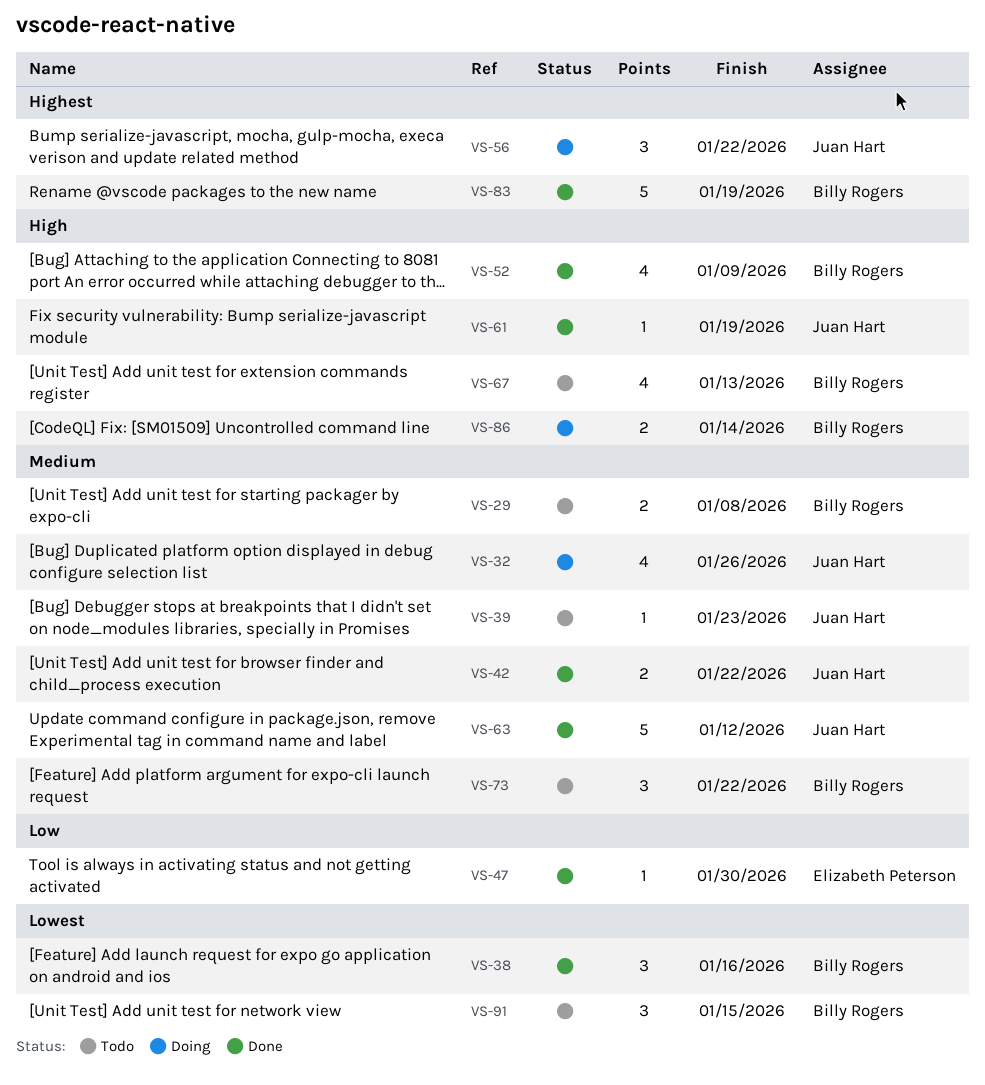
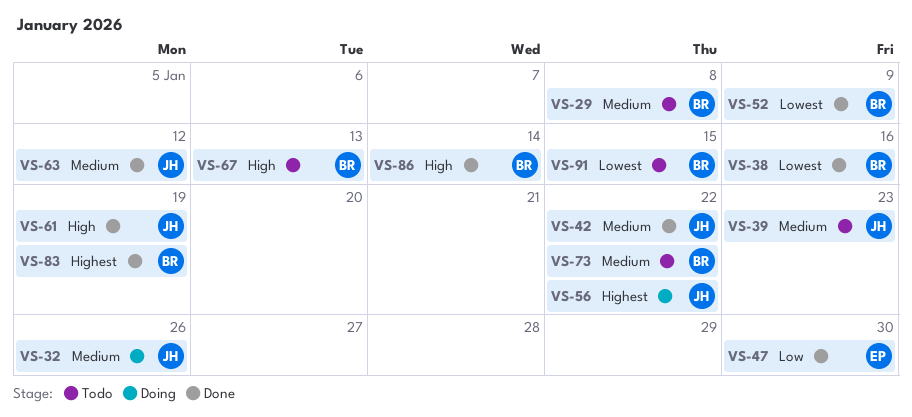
VS-52, priority: High -> Lowest
VS-86, status: Doing -> Done

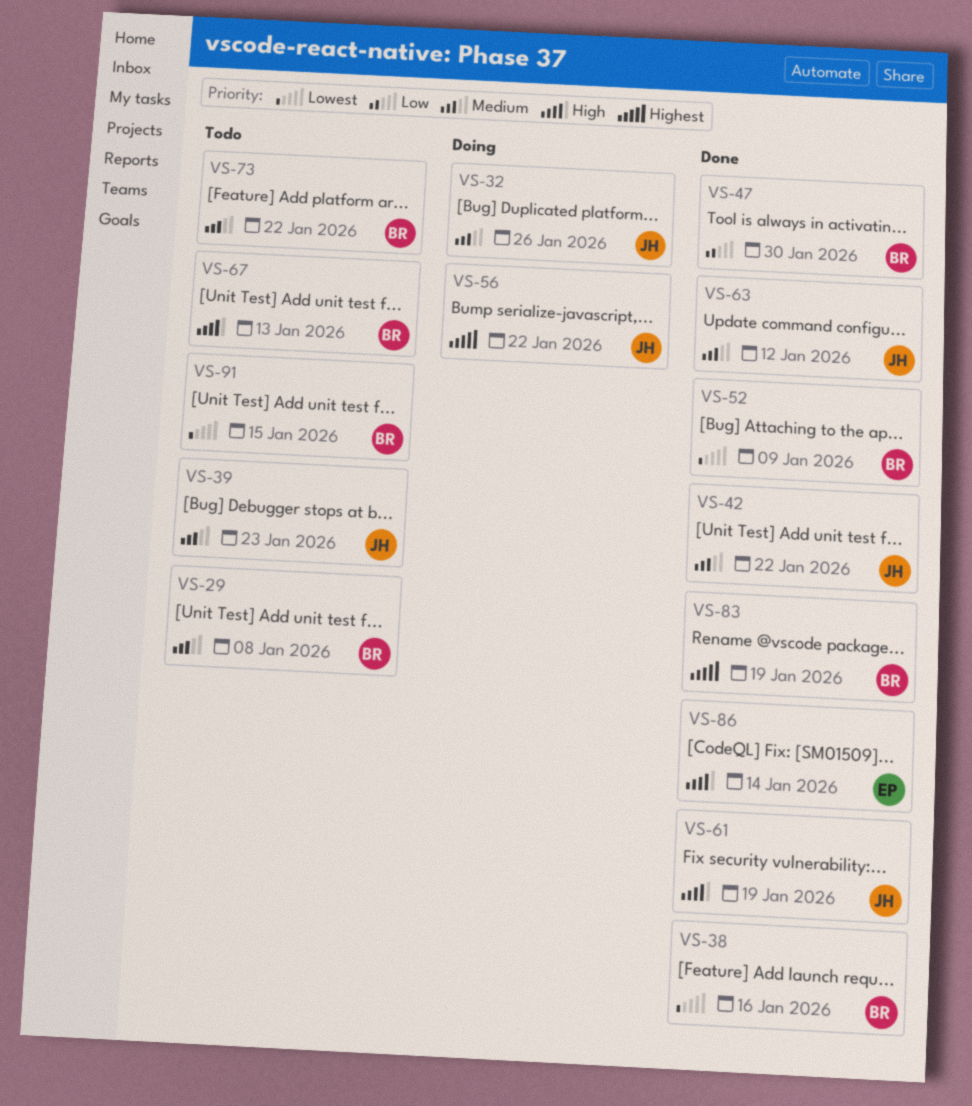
VS-47, owner: EP -> BR
VS-86, owner: BR -> EP

